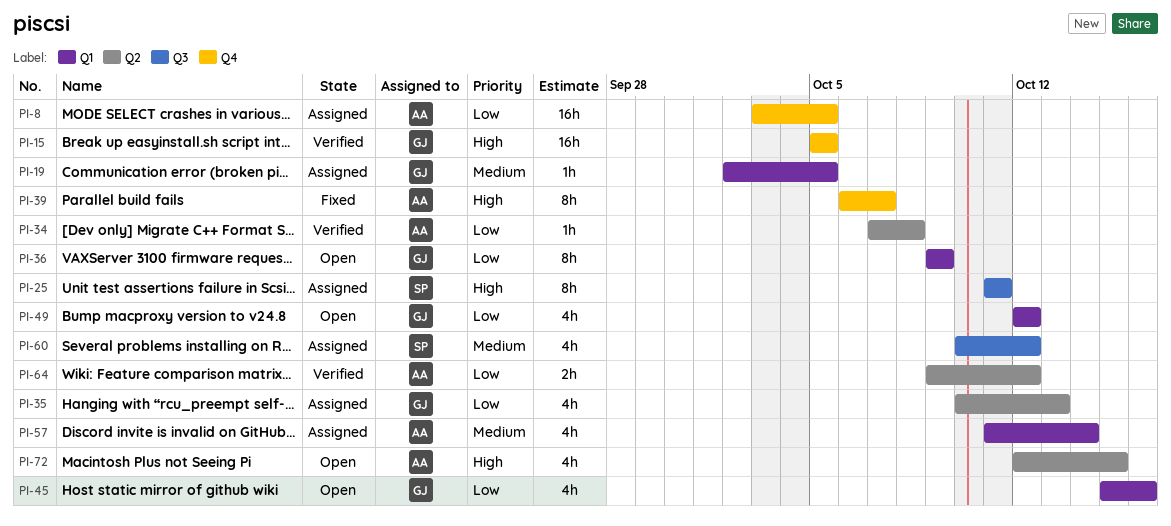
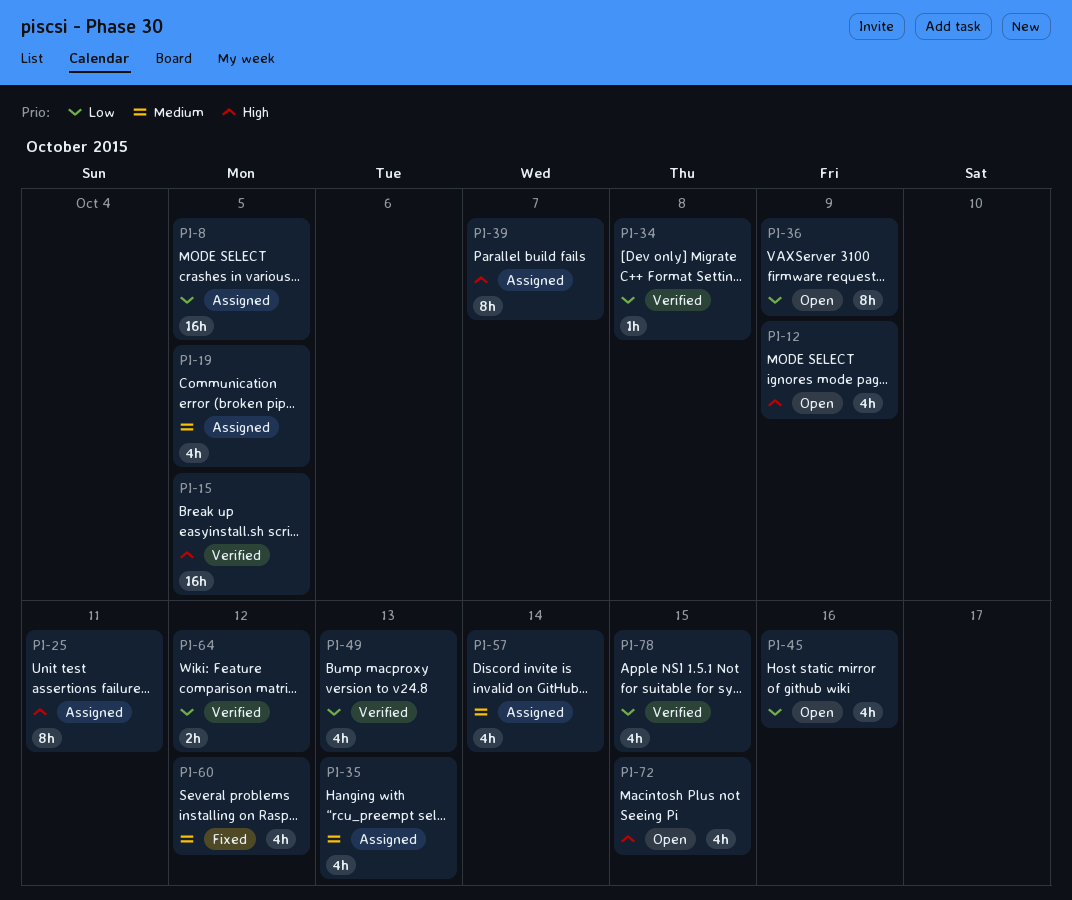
PI-12: none -> present
PI-19, estimate: 1h -> 4h
PI-35, priority: Low -> Medium
PI-39, status: Fixed -> Assigned
PI-49, status: Open -> Verified
PI-49, due: Oct 12 -> Oct 13
PI-60, status: Assigned -> Fixed
PI-78: none -> present

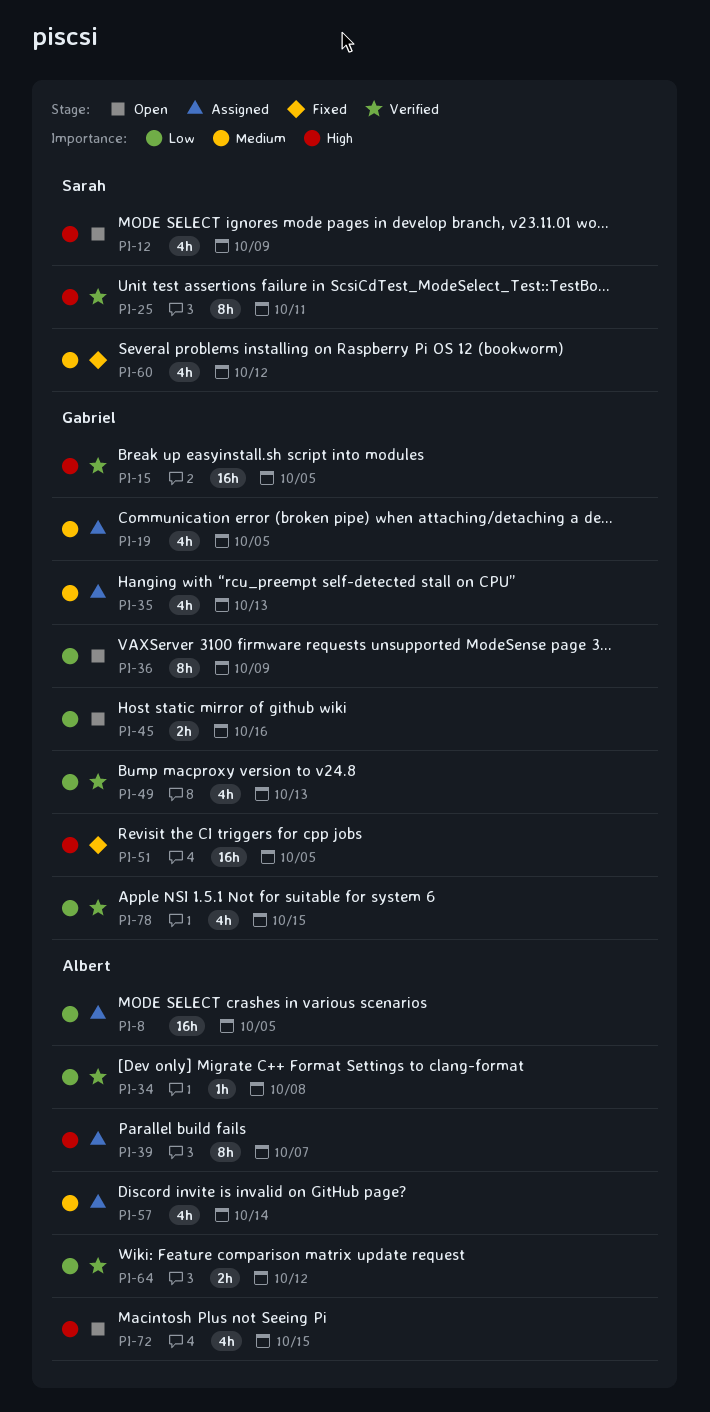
PI-25, status: Assigned -> Verified
PI-45, estimate: 4h -> 2h
PI-51: none -> present

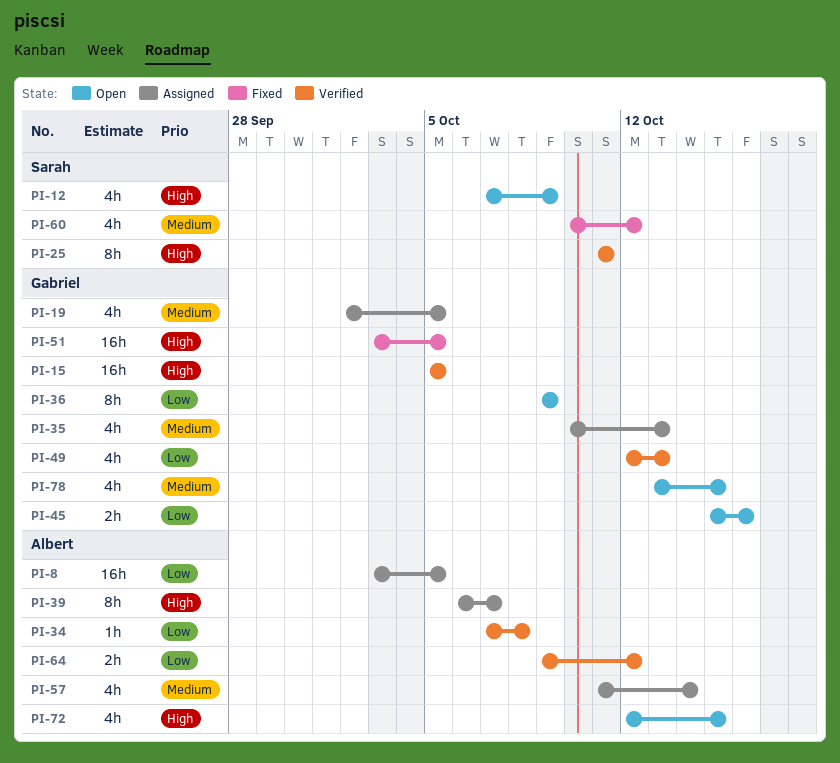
PI-78, status: Verified -> Open
PI-78, priority: Low -> Medium

